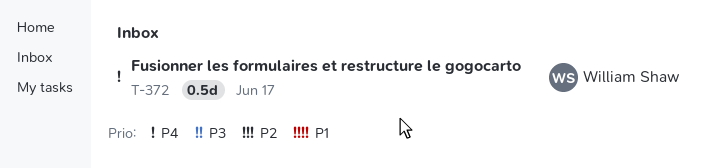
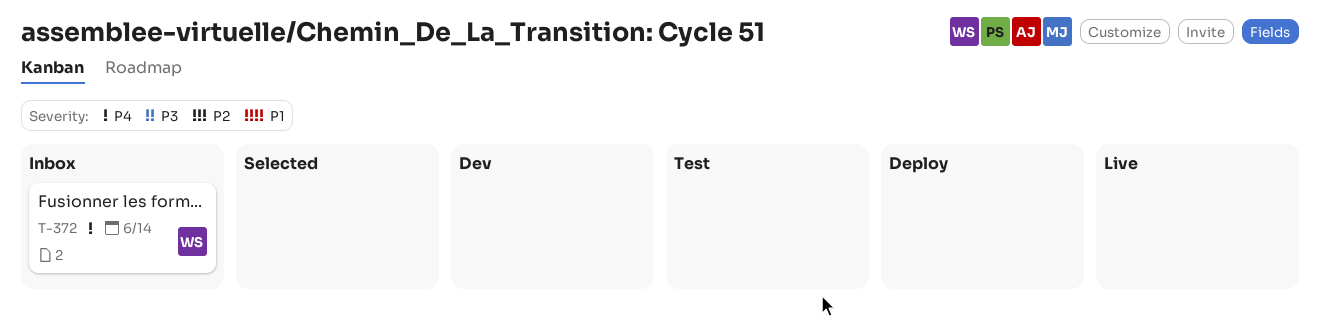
T-372, due: Jun 17 -> Jun 14

